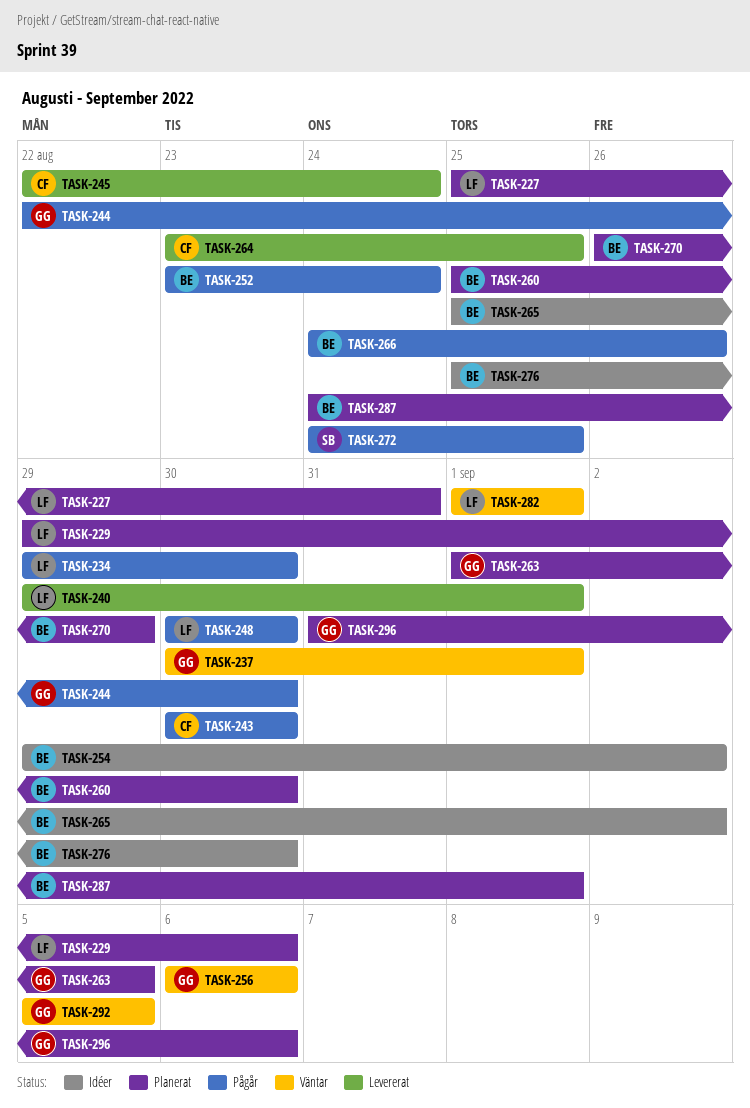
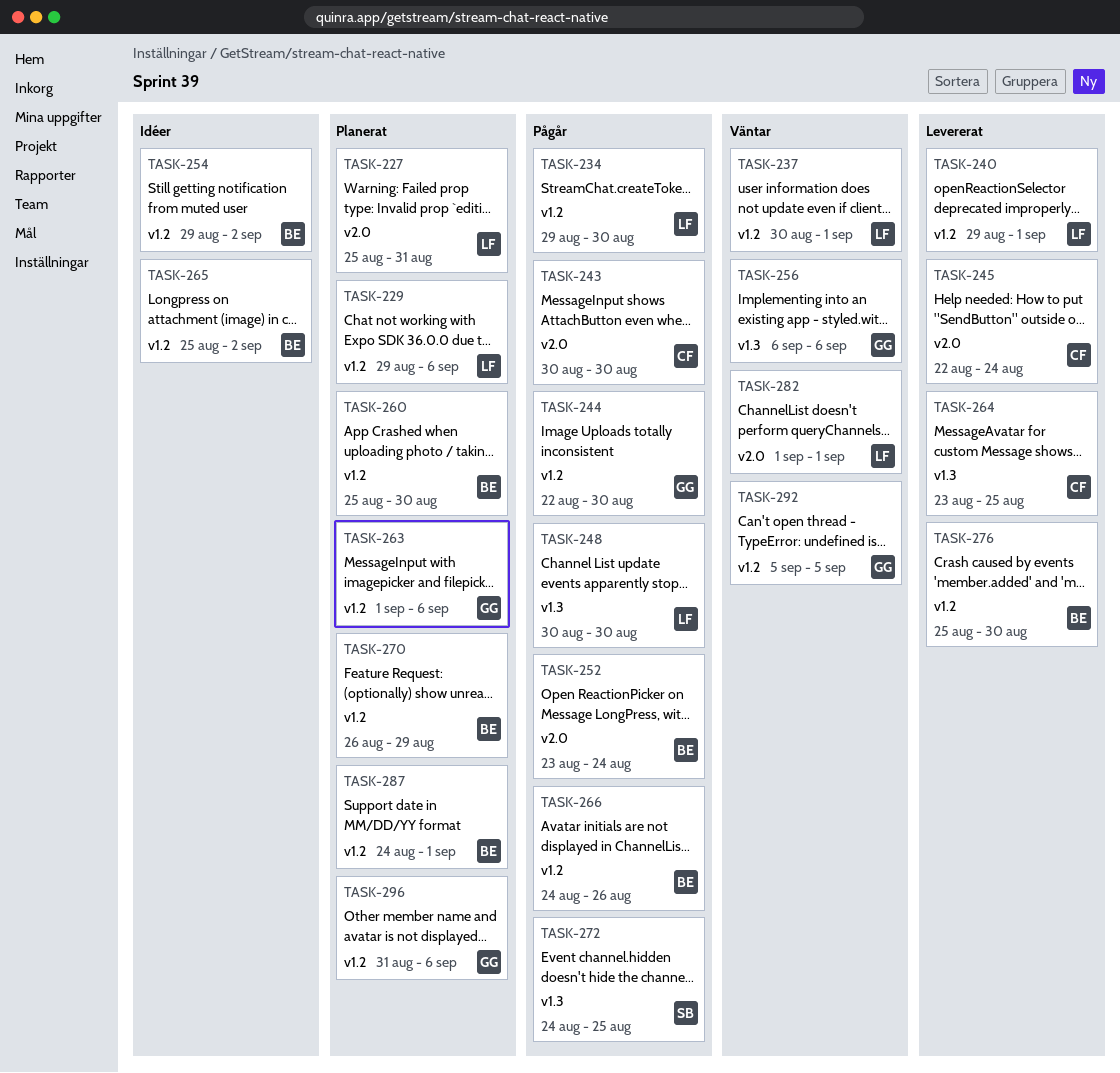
TASK-237, owner: GG -> LF
TASK-263, due: Sep 5 -> Sep 6
TASK-276, status: Idéer -> Levererat

